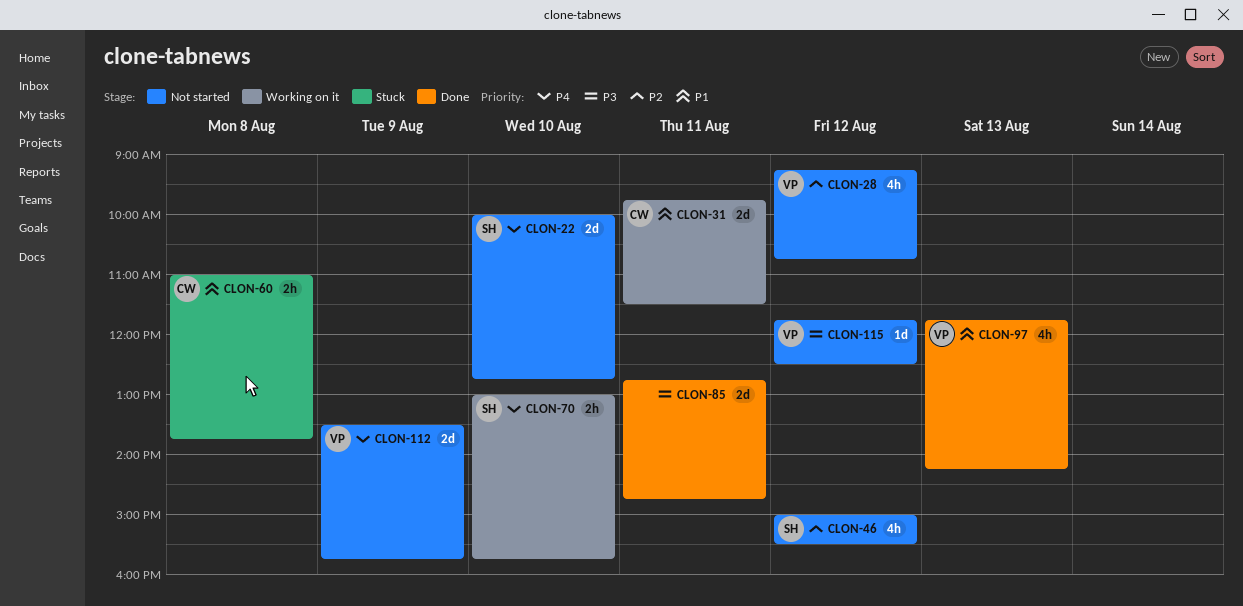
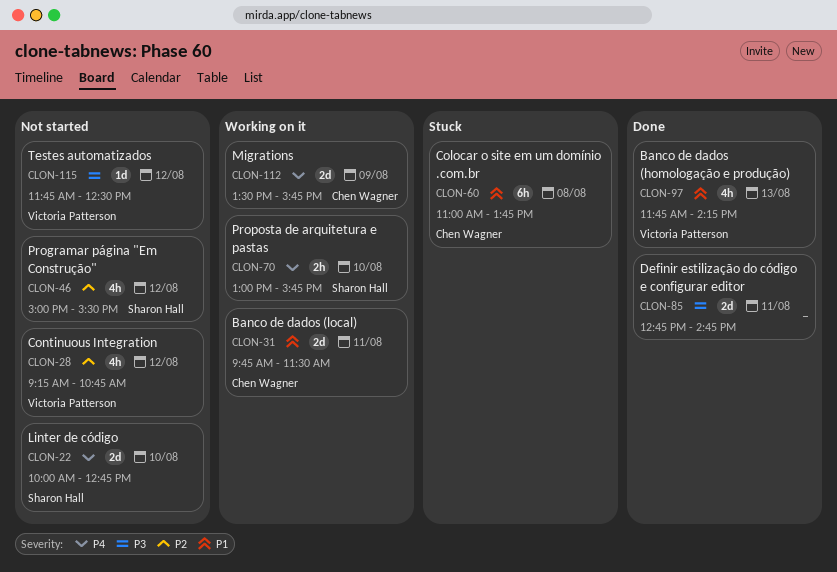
CLON-60, estimate: 2h -> 6h
CLON-112, status: Not started -> Working on it
CLON-112, owner: Victoria Patterson -> Chen Wagner

